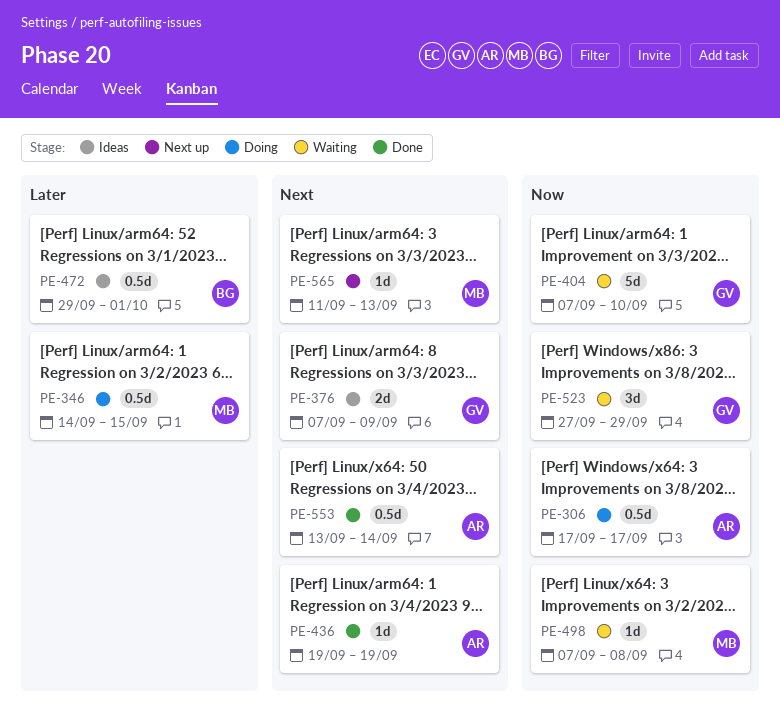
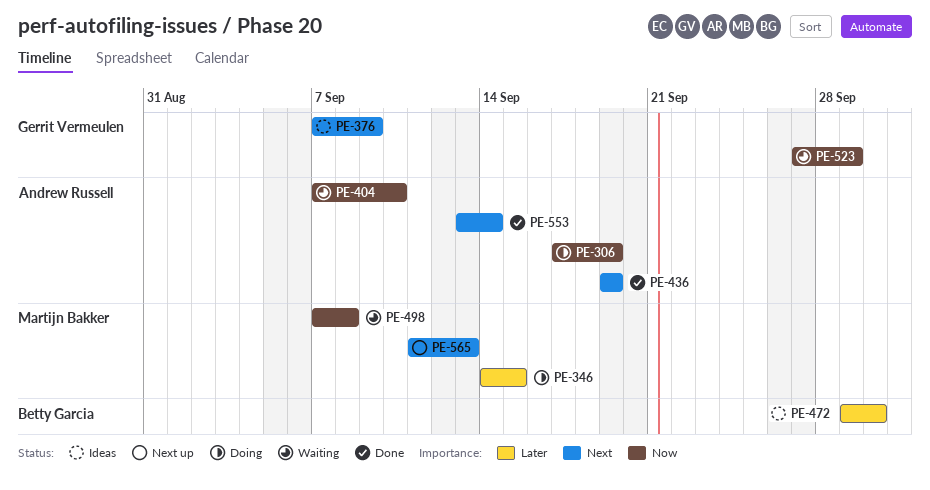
PE-306, due: Sep 17 -> Sep 19
PE-404, owner: Gerrit Vermeulen -> Andrew Russell
PE-472, due: Oct 1 -> Sep 30

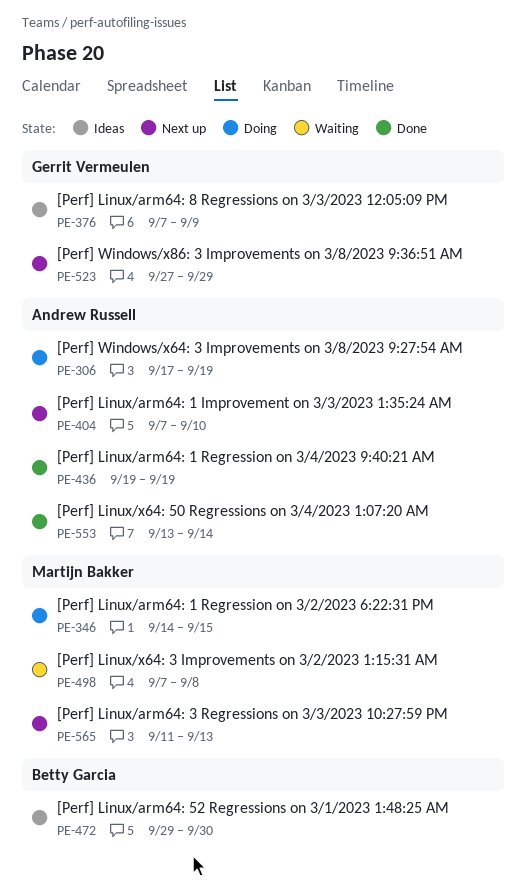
PE-404, status: Waiting -> Next up
PE-523, status: Waiting -> Next up

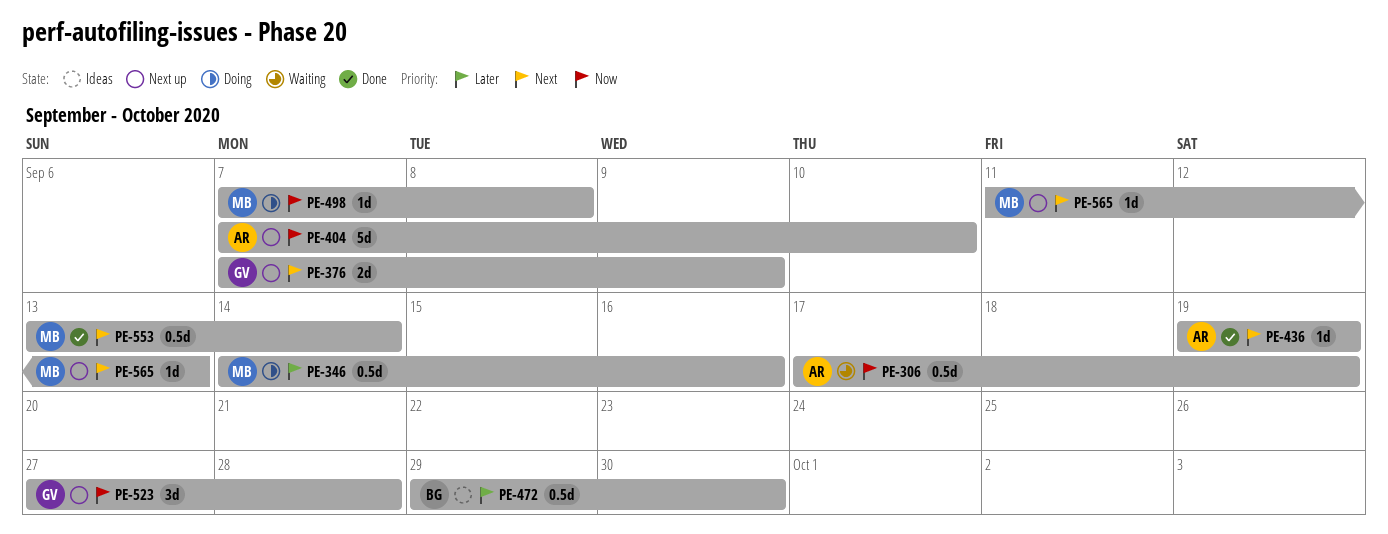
PE-306, status: Doing -> Waiting
PE-346, due: Sep 15 -> Sep 16
PE-376, status: Ideas -> Next up
PE-498, status: Waiting -> Doing
PE-523, due: Sep 29 -> Sep 28
PE-553, owner: Andrew Russell -> Martijn Bakker

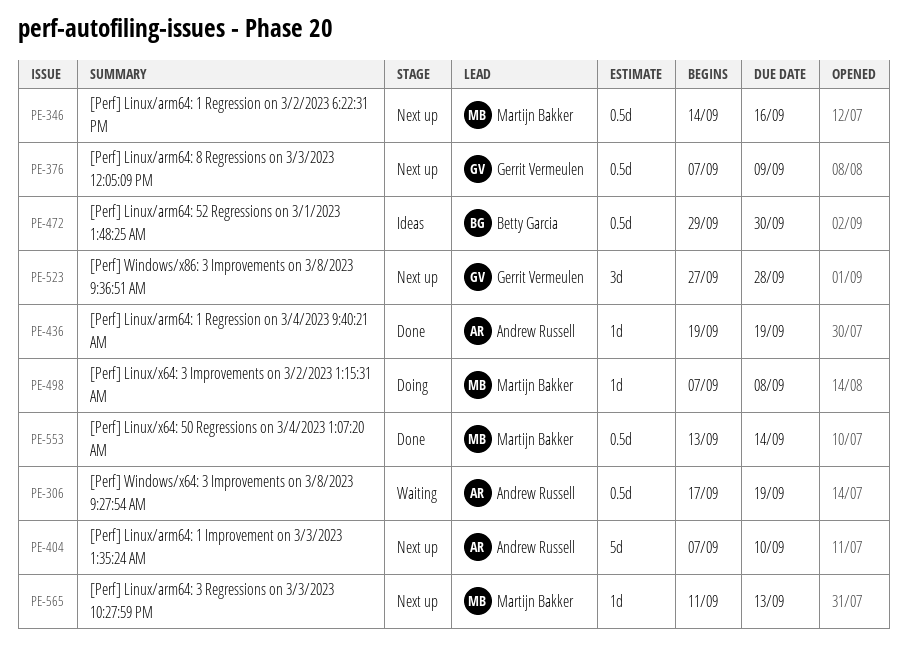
PE-346, status: Doing -> Next up
PE-376, estimate: 2d -> 0.5d

